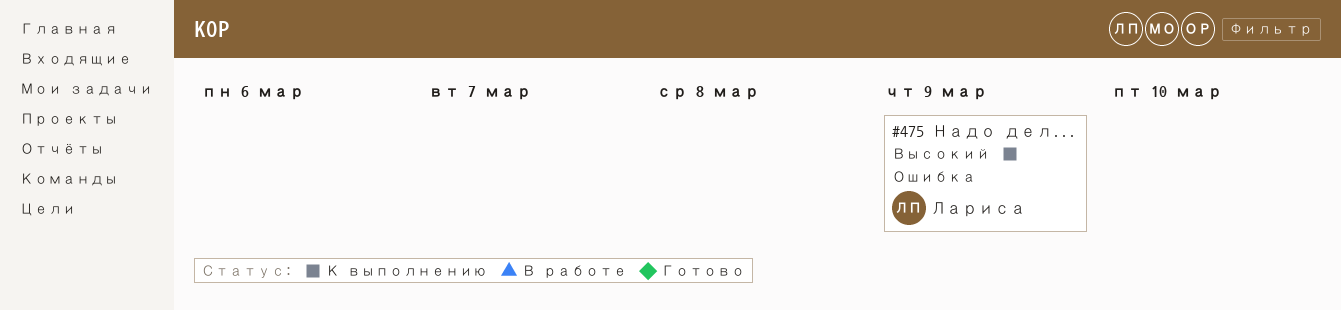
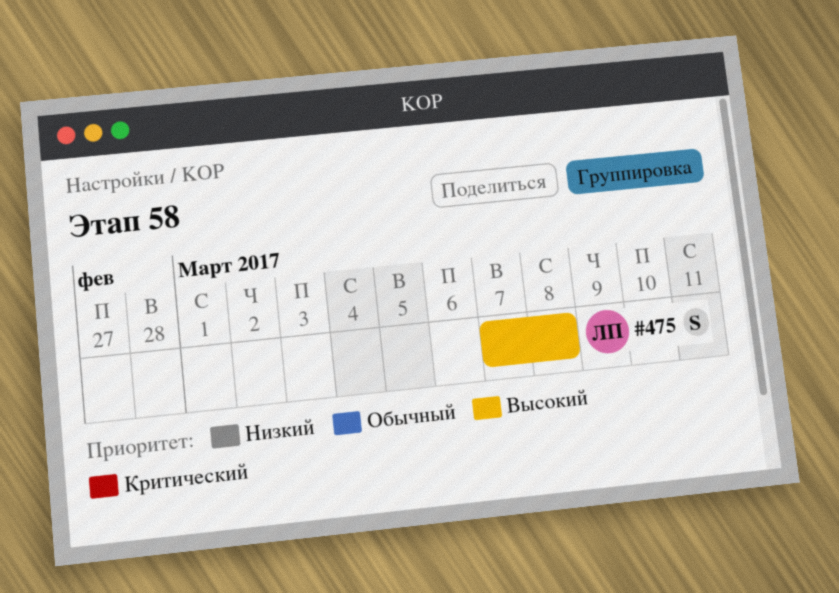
#475, due: Mar 9 -> Mar 8

